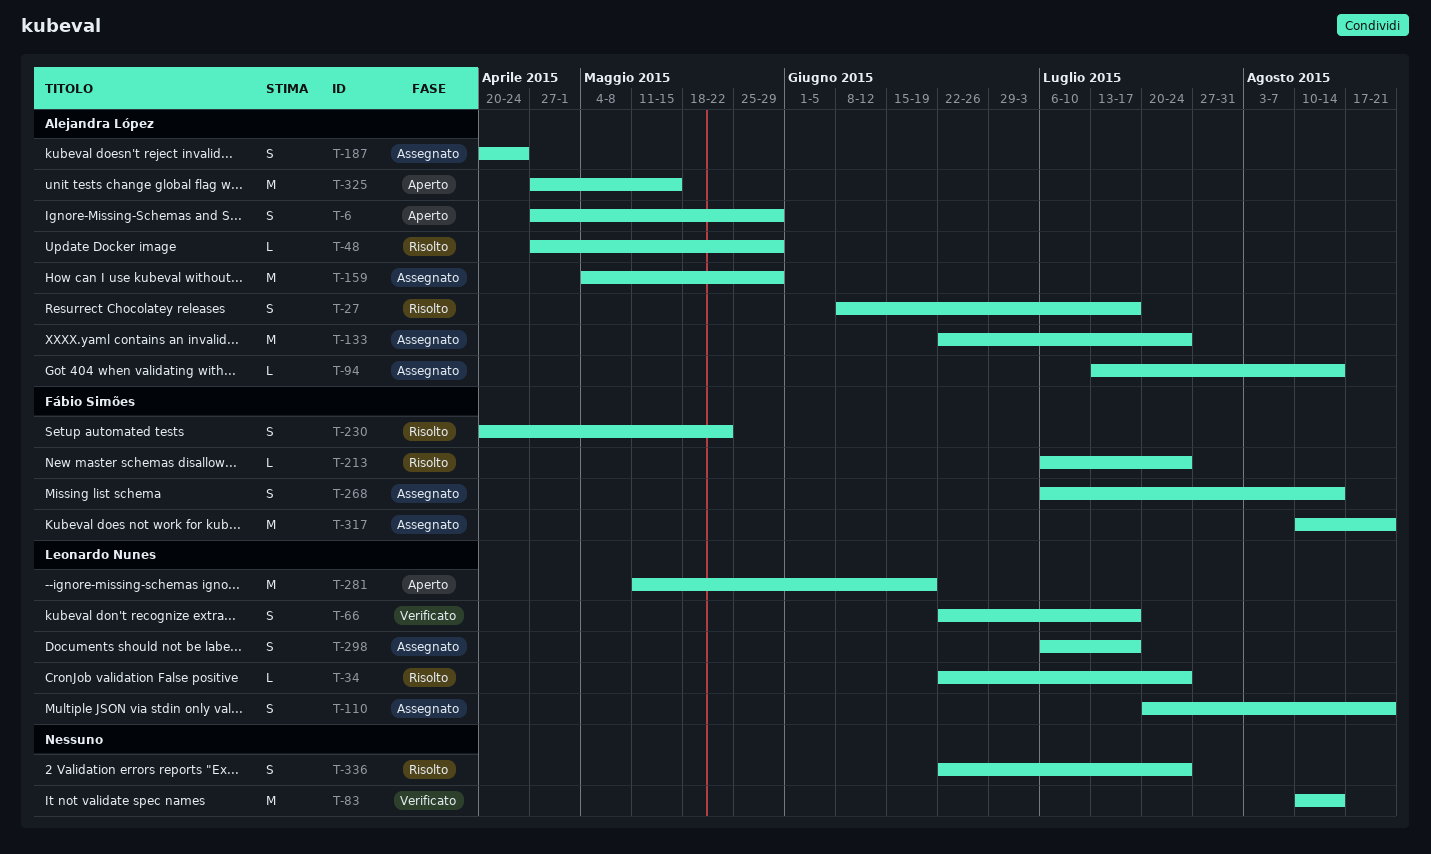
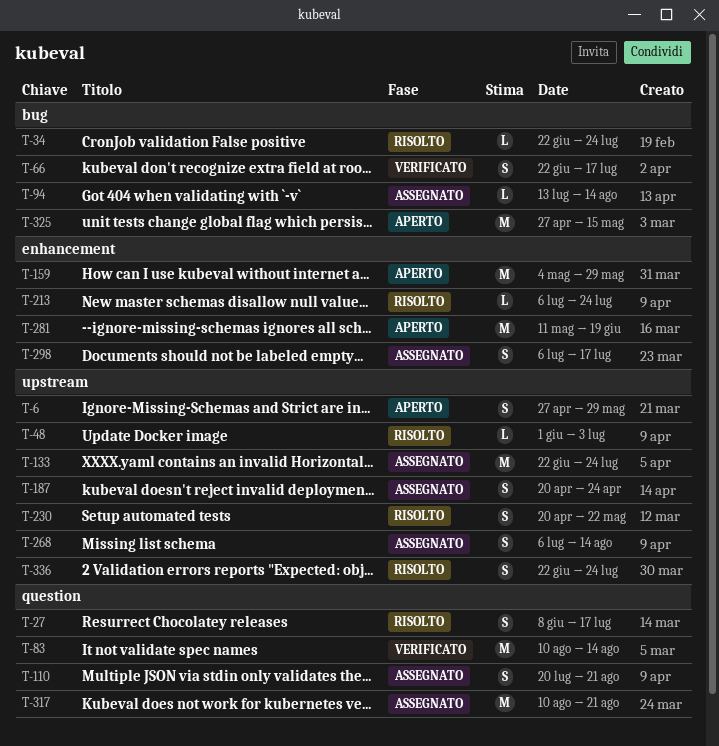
T-48, start: Apr 27 -> Jun 1
T-48, due: May 29 -> Jul 3
T-159, status: Assegnato -> Aperto

